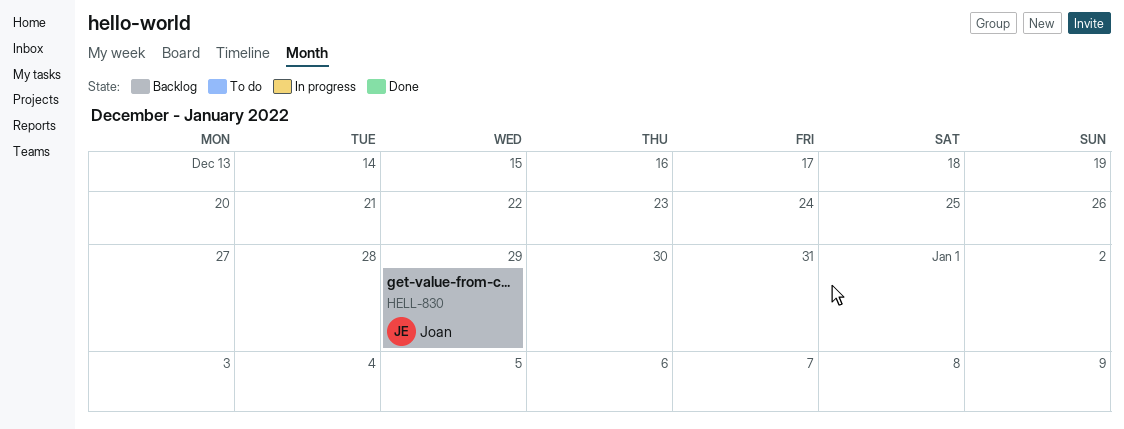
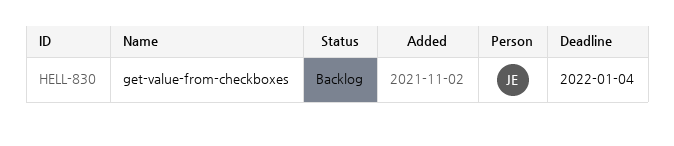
HELL-830, due: Dec 29 -> Jan 4

